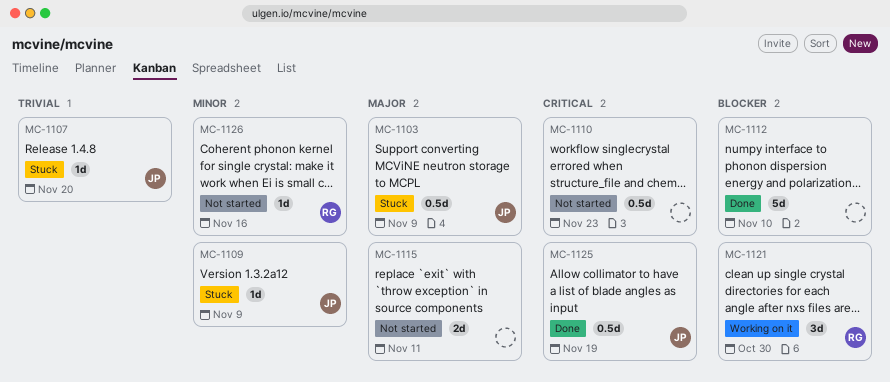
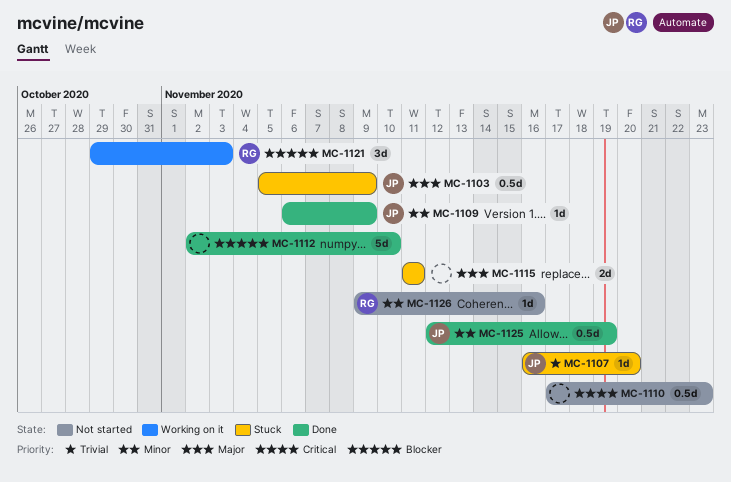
MC-1109, status: Stuck -> Done
MC-1115, status: Not started -> Stuck
MC-1121, due: Oct 30 -> Nov 3
MC-1125, priority: Critical -> Minor

